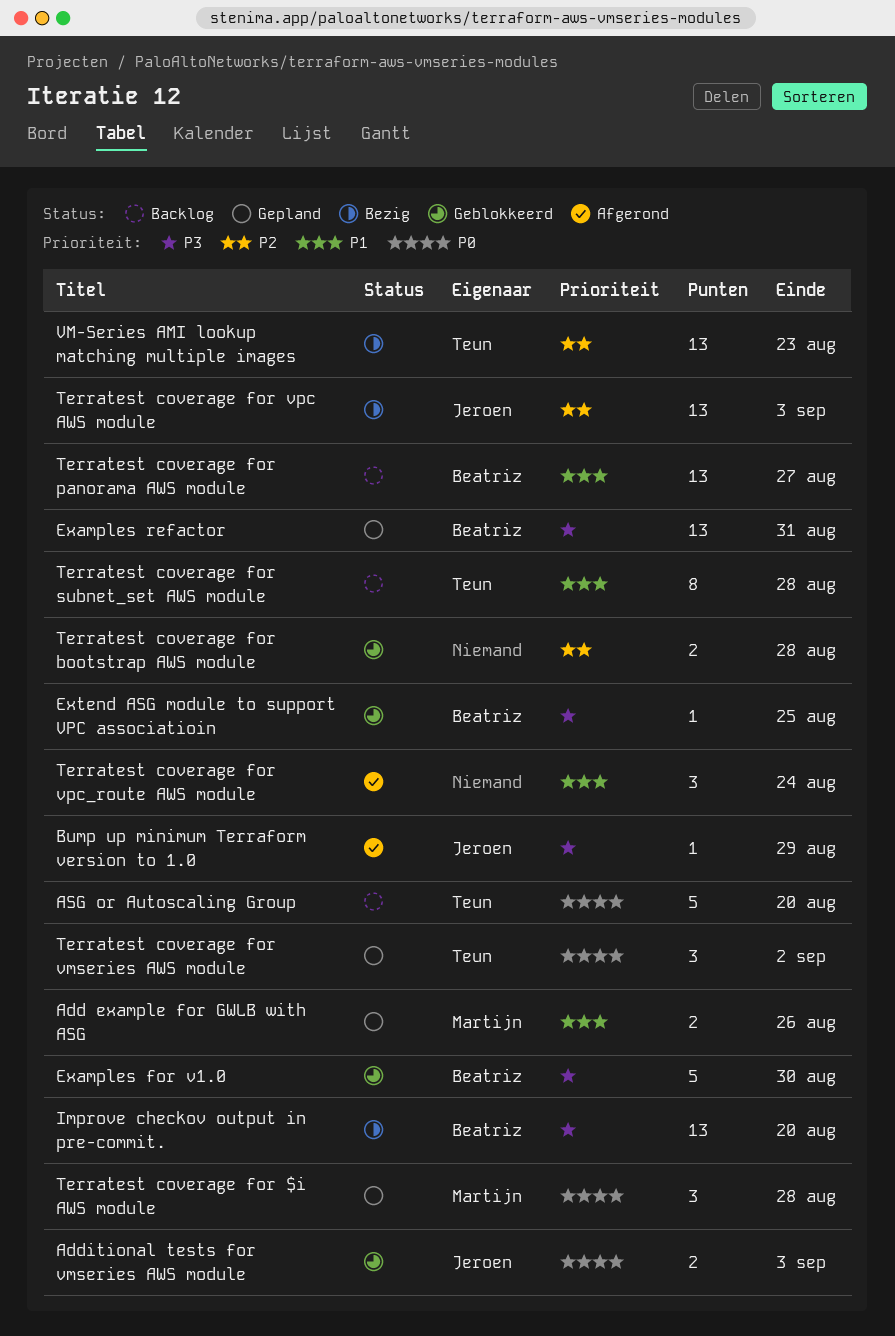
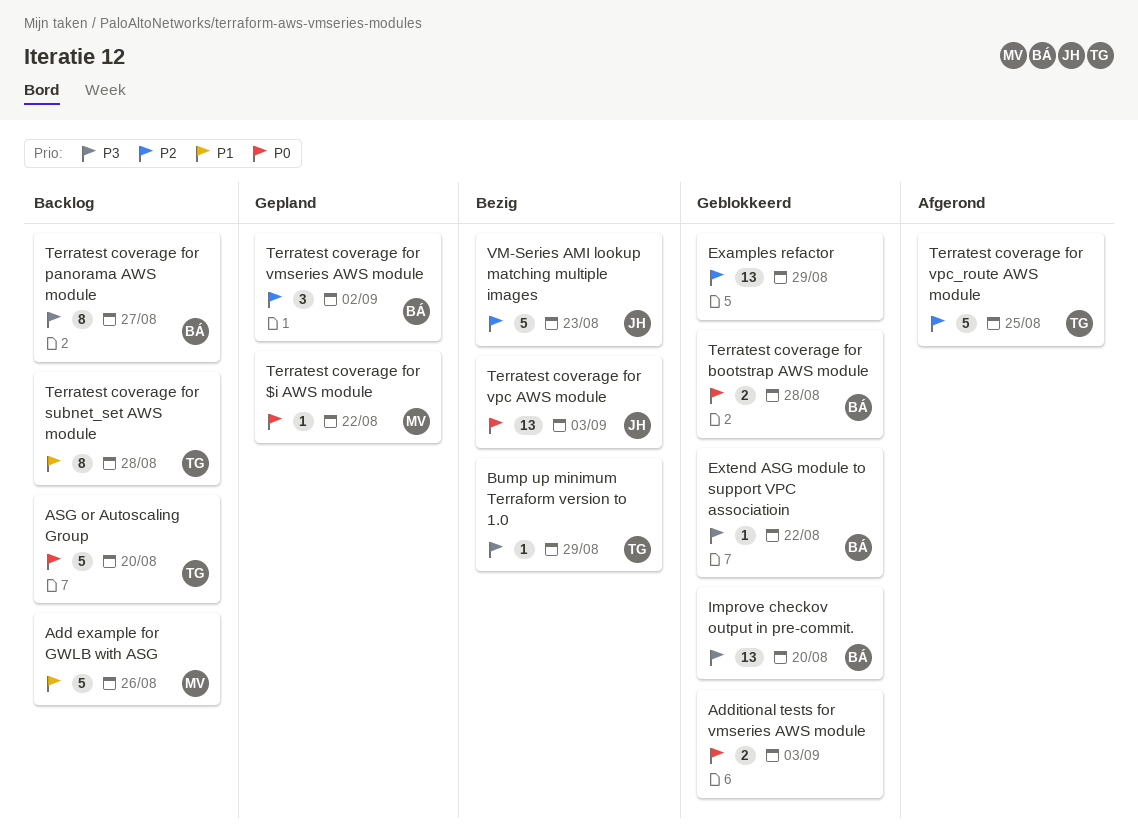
Add example for GWLB with ASG, status: Gepland -> Backlog
Add example for GWLB with ASG, estimate: 2 -> 5
Additional tests for vmseries AWS module, owner: Jeroen -> none
Bump up minimum Terraform version to 1.0, status: Afgerond -> Bezig
Bump up minimum Terraform version to 1.0, owner: Jeroen -> Teun
Examples for v1.0: present -> none
Examples refactor, status: Gepland -> Geblokkeerd
Examples refactor, owner: Beatriz -> none
Examples refactor, priority: P3 -> P2
Examples refactor, due: Aug 31 -> Aug 29
Extend ASG module to support VPC associatioin, due: Aug 25 -> Aug 22
Improve checkov output in pre-commit., status: Bezig -> Geblokkeerd
Terratest coverage for $i AWS module, estimate: 3 -> 1
Terratest coverage for $i AWS module, due: Aug 28 -> Aug 22
Terratest coverage for bootstrap AWS module, owner: none -> Beatriz
Terratest coverage for bootstrap AWS module, priority: P2 -> P0
Terratest coverage for panorama AWS module, priority: P1 -> P3
Terratest coverage for panorama AWS module, estimate: 13 -> 8
Terratest coverage for vmseries AWS module, owner: Teun -> Beatriz
Terratest coverage for vmseries AWS module, priority: P0 -> P2
Terratest coverage for vpc AWS module, priority: P2 -> P0
Terratest coverage for vpc_route AWS module, owner: none -> Teun
Terratest coverage for vpc_route AWS module, priority: P1 -> P2
Terratest coverage for vpc_route AWS module, estimate: 3 -> 5
Terratest coverage for vpc_route AWS module, due: Aug 24 -> Aug 25
VM-Series AMI lookup matching multiple images, owner: Teun -> Jeroen
VM-Series AMI lookup matching multiple images, estimate: 13 -> 5

